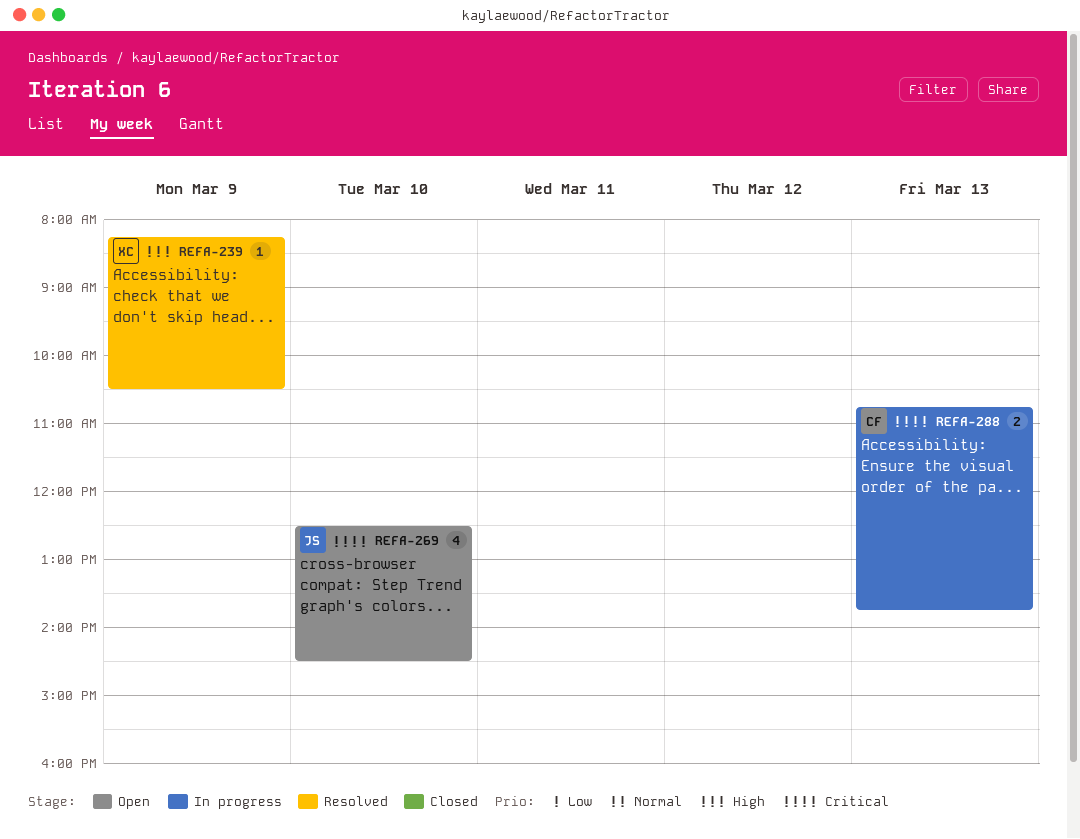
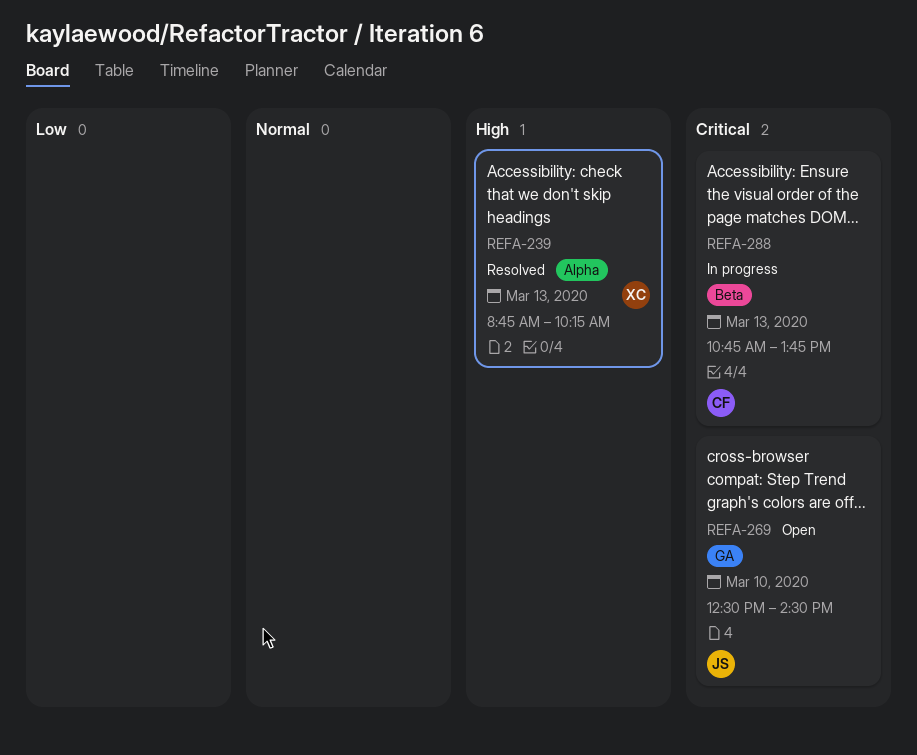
REFA-239, day: Mar 9 -> Mar 13
REFA-239, begins: 08:15 -> 08:45
REFA-239, ends: 10:30 -> 10:15

